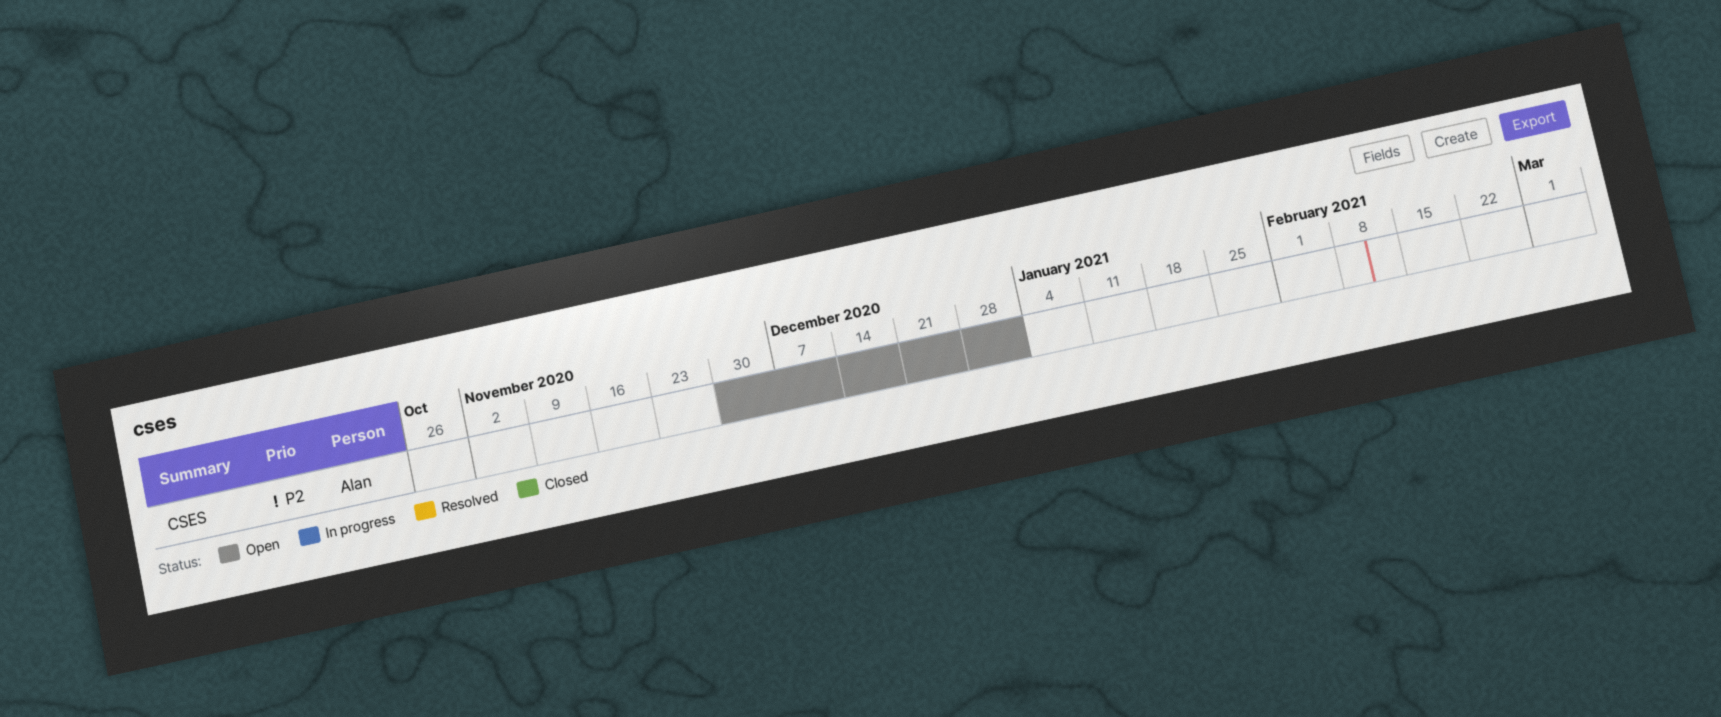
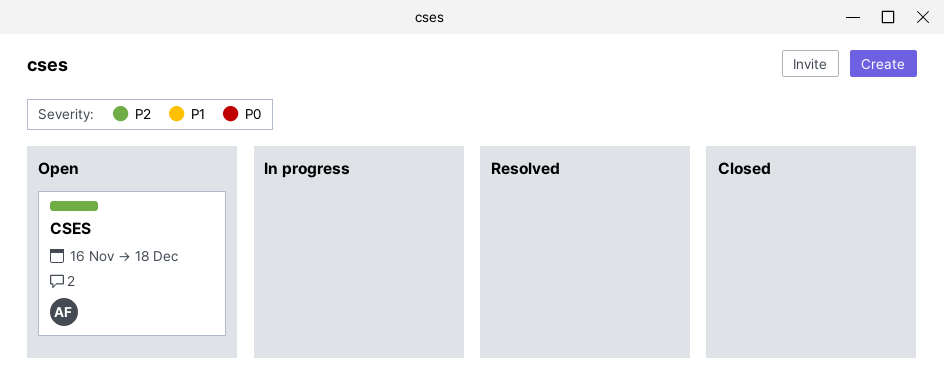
CSES, start: Nov 30 -> Nov 16
CSES, due: Jan 1 -> Dec 18

